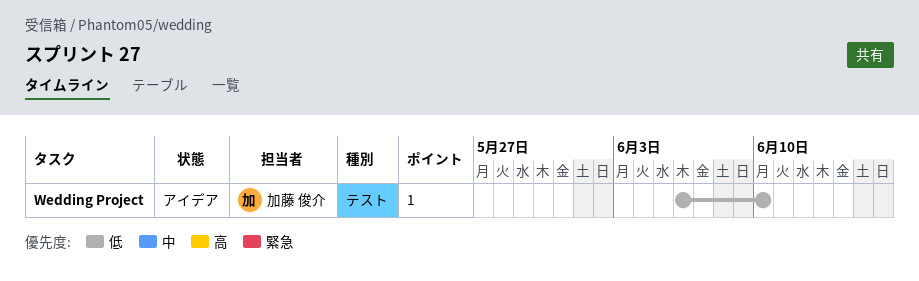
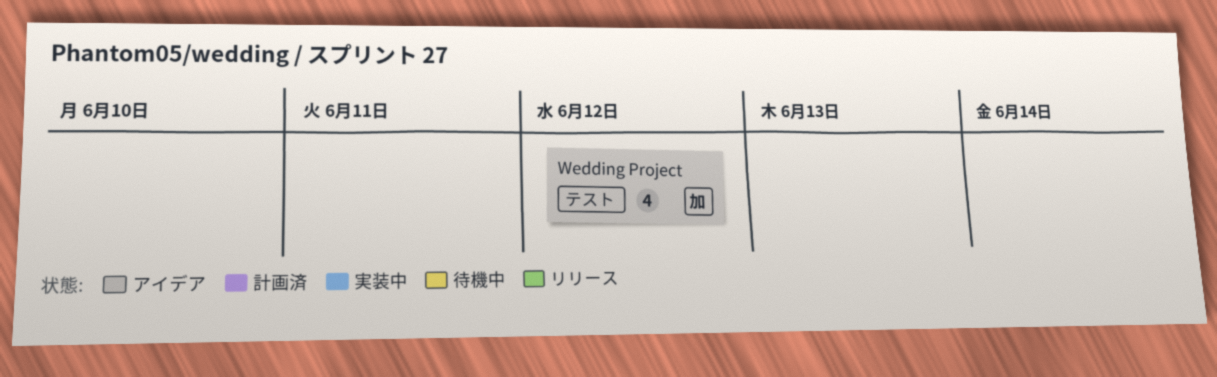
Wedding Project, estimate: 1 -> 4
Wedding Project, due: Jun 10 -> Jun 12

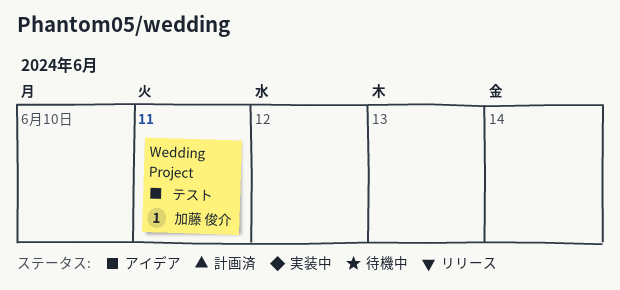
Wedding Project, estimate: 4 -> 1
Wedding Project, due: Jun 12 -> Jun 11

